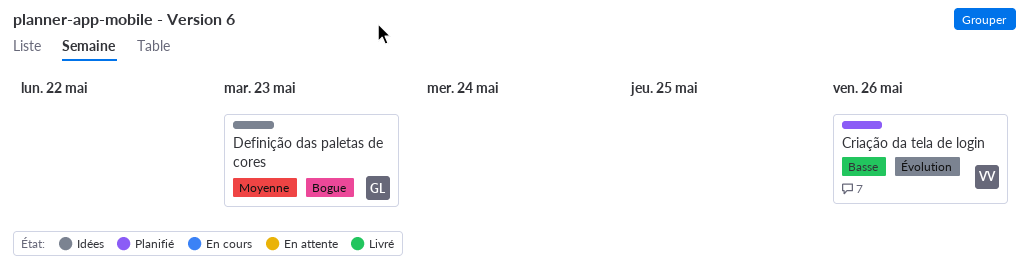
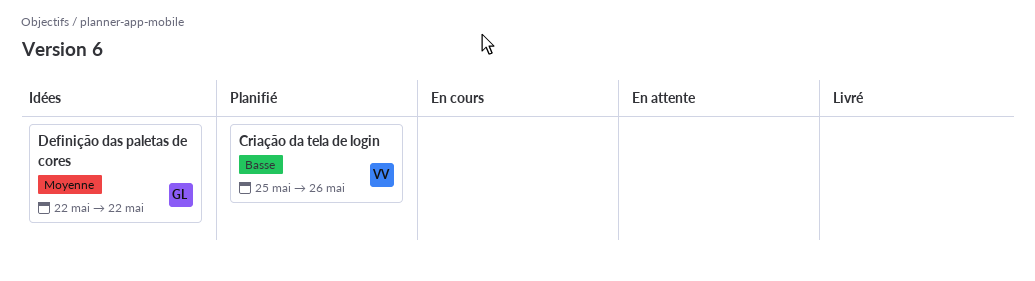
Definição das paletas de cores, due: May 23 -> May 22

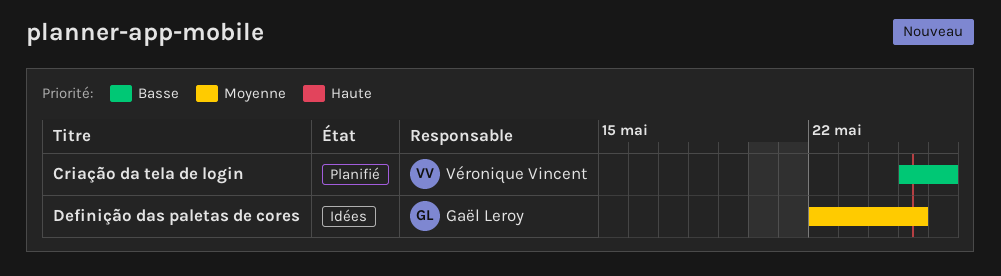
Definição das paletas de cores, due: May 22 -> May 25

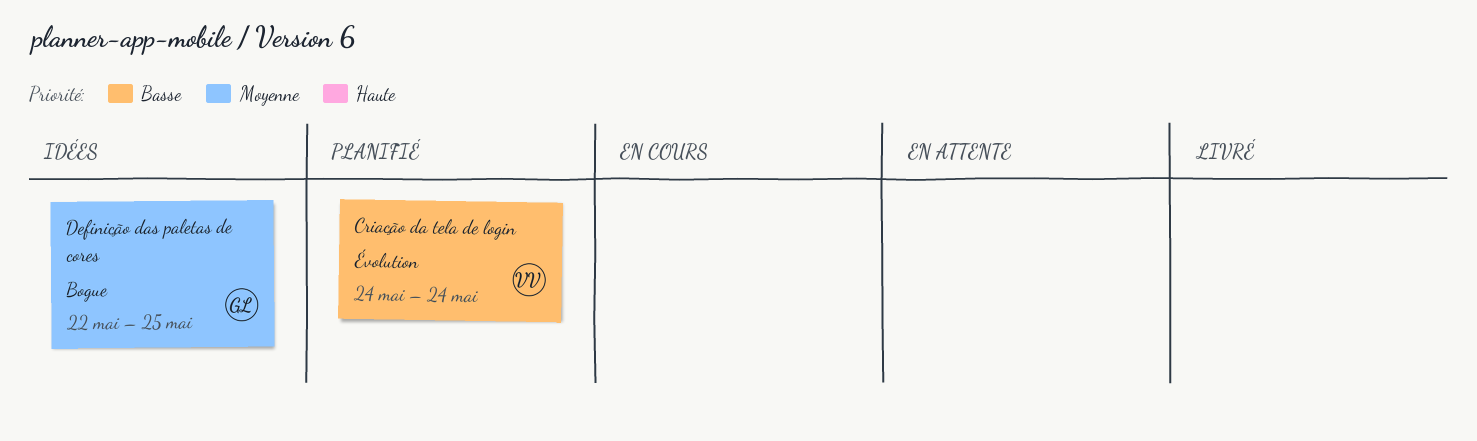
Criação da tela de login, start: May 25 -> May 24
Criação da tela de login, due: May 26 -> May 24

